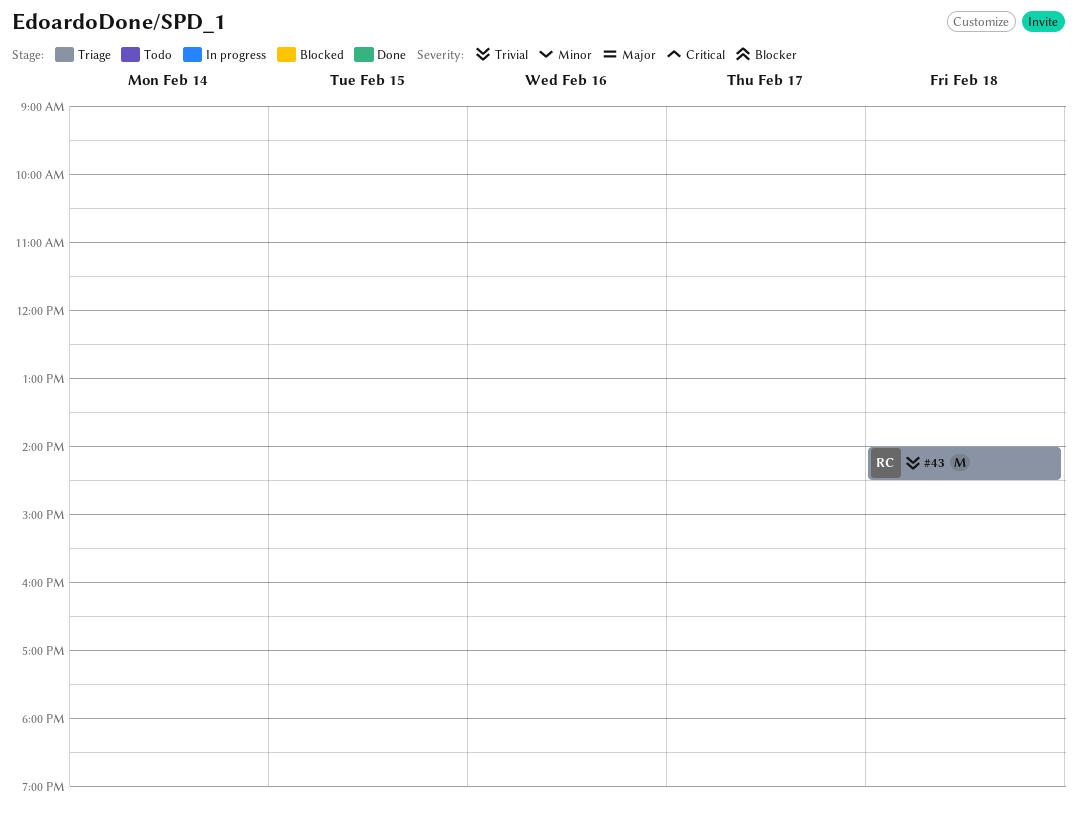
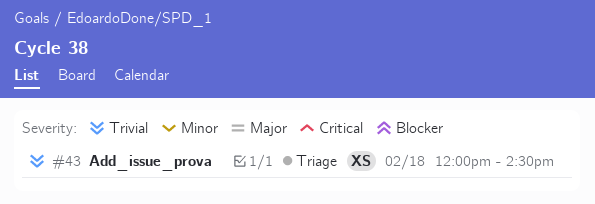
#43, estimate: M -> XS
#43, begins: 14:00 -> 12:00

